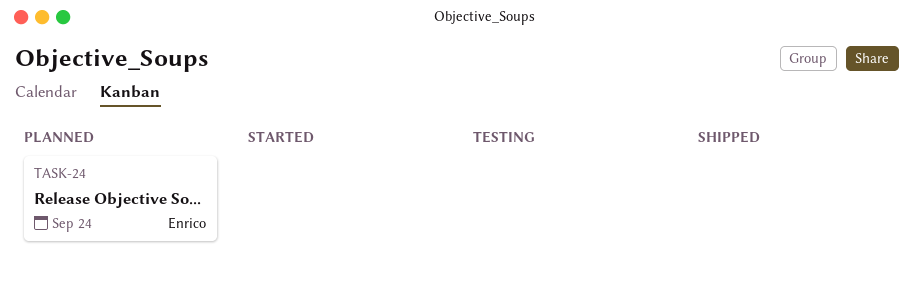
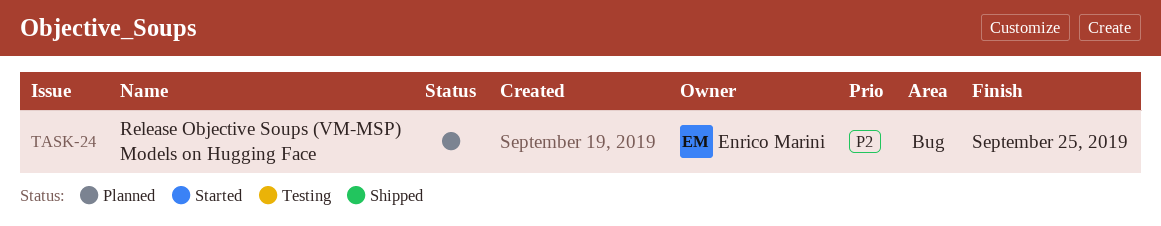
TASK-24, due: Sep 24 -> Sep 25

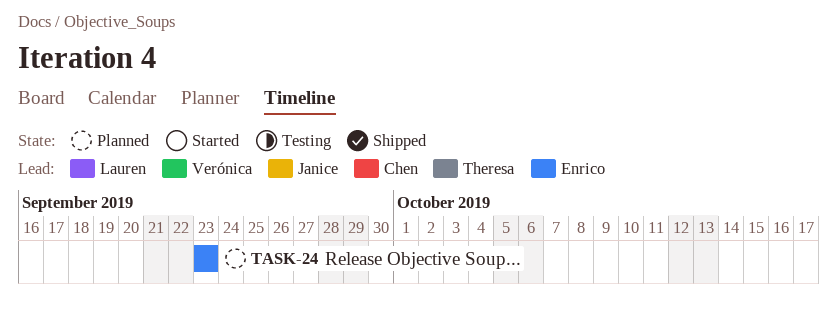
TASK-24, due: Sep 25 -> Sep 23

